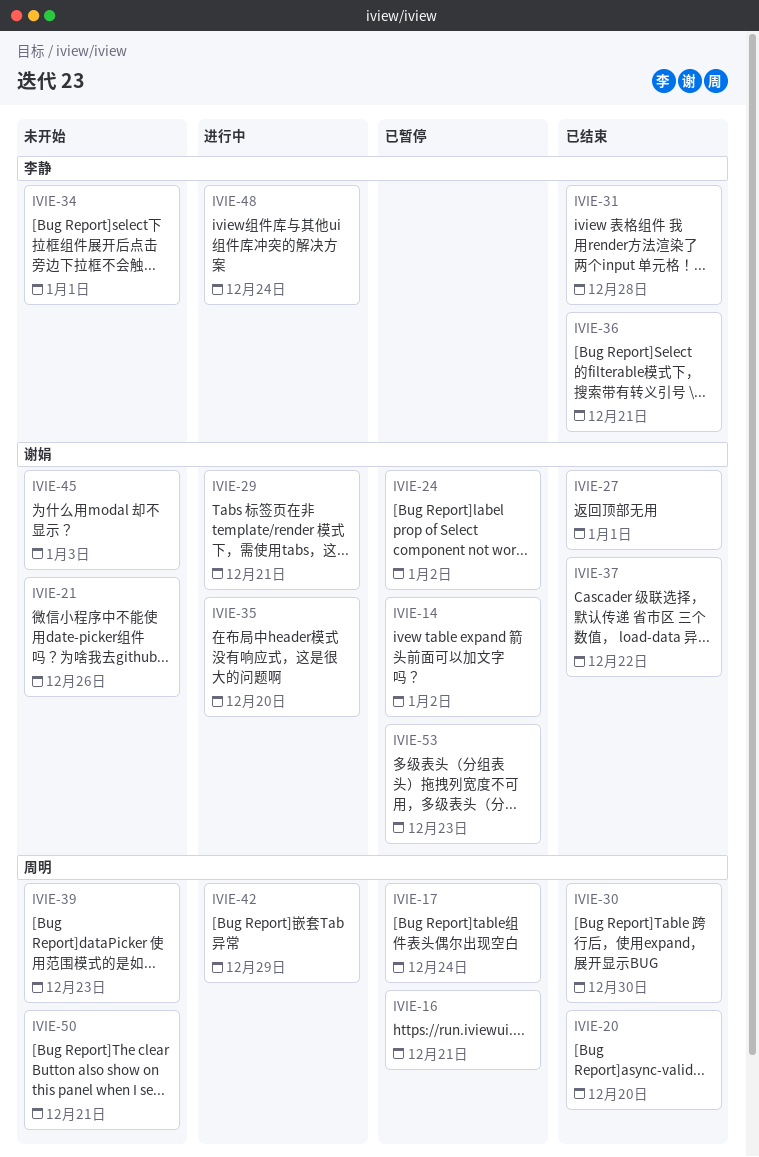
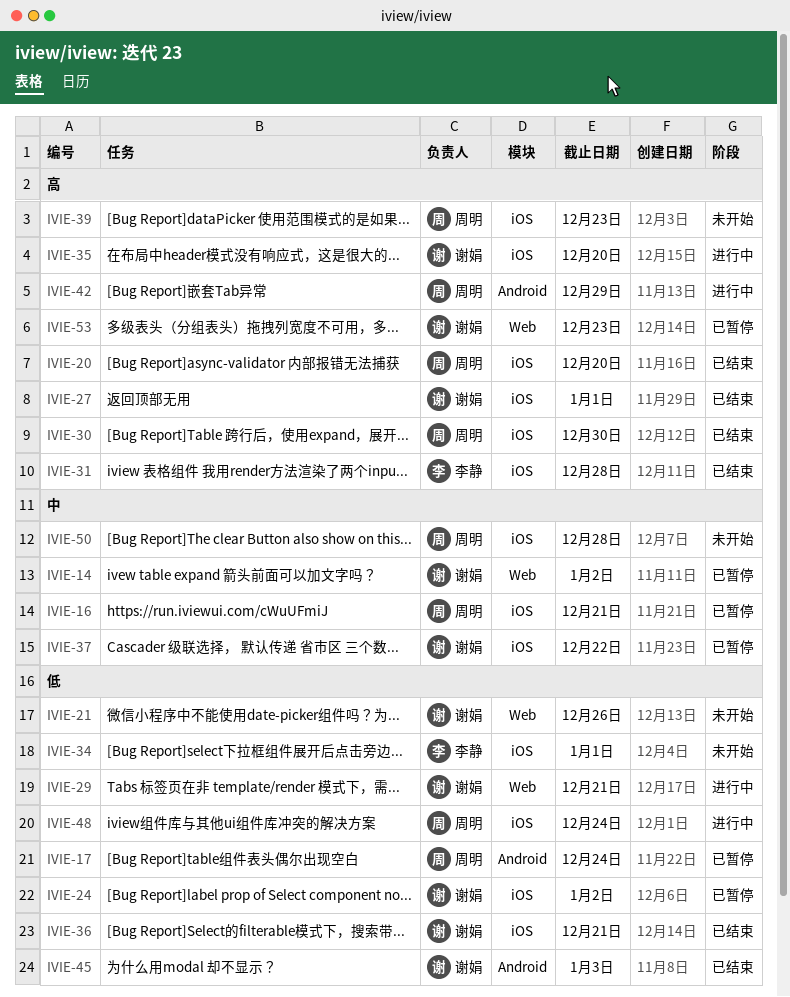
IVIE-36, owner: 李静 -> 谢娟
IVIE-37, status: 已结束 -> 已暂停
IVIE-45, status: 未开始 -> 已结束
IVIE-48, owner: 李静 -> 周明
IVIE-50, due: Dec 21 -> Dec 28

